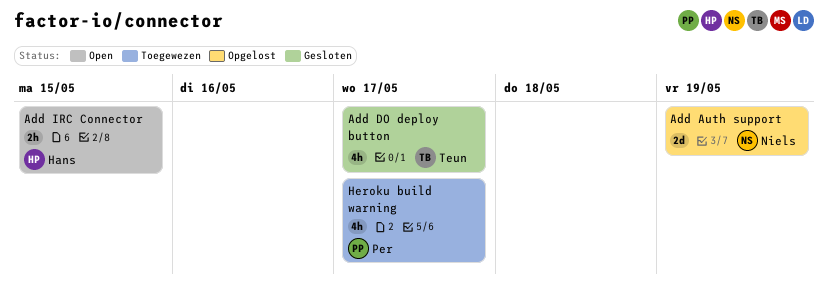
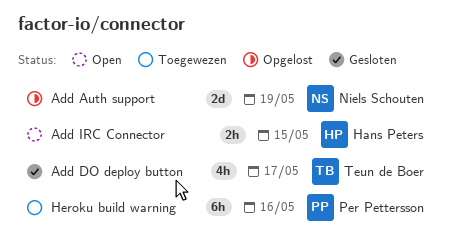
Heroku build warning, estimate: 4h -> 6h
Heroku build warning, due: May 17 -> May 16

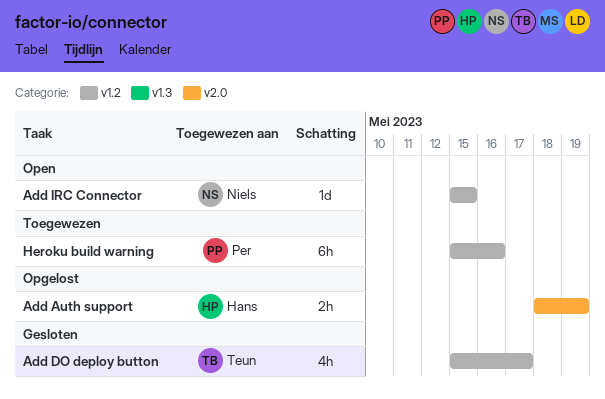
Add Auth support, owner: Niels Schouten -> Hans Peters
Add Auth support, estimate: 2d -> 2h
Add IRC Connector, owner: Hans Peters -> Niels Schouten
Add IRC Connector, estimate: 2h -> 1d

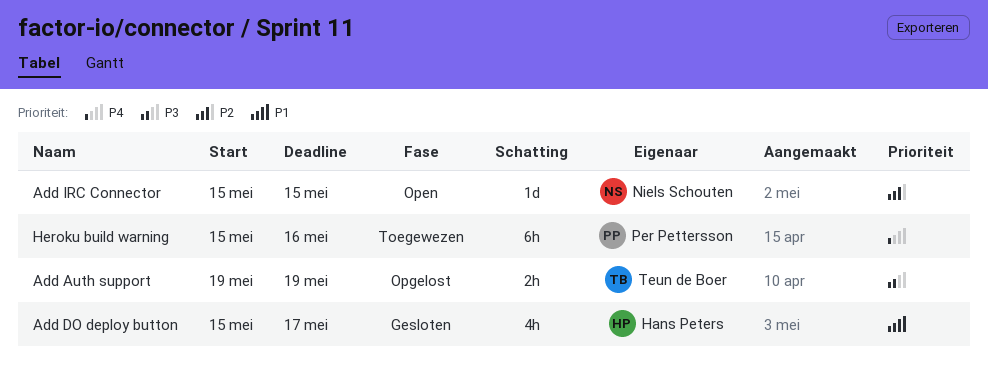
Add Auth support, owner: Hans Peters -> Teun de Boer
Add Auth support, start: May 18 -> May 19
Add DO deploy button, owner: Teun de Boer -> Hans Peters

